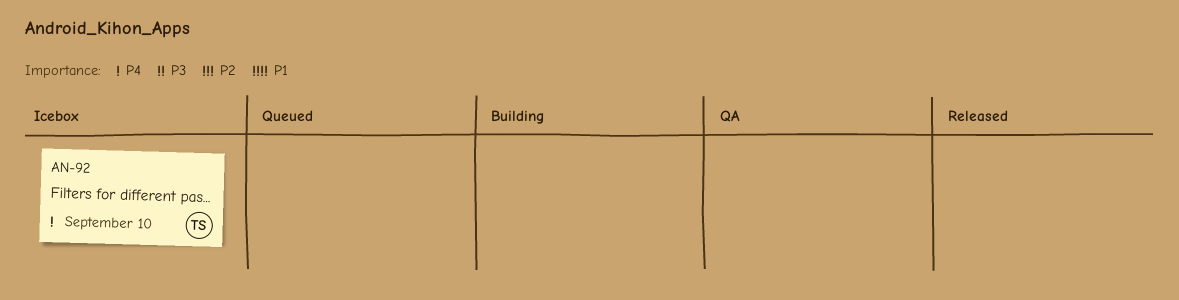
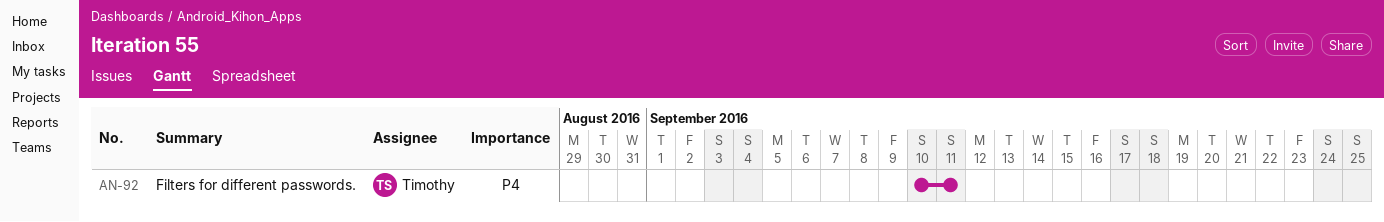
AN-92, due: Sep 10 -> Sep 11

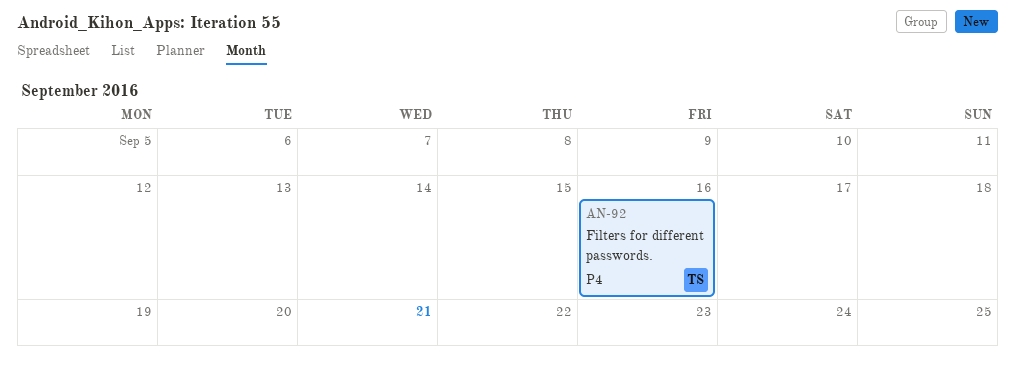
AN-92, due: Sep 11 -> Sep 16

